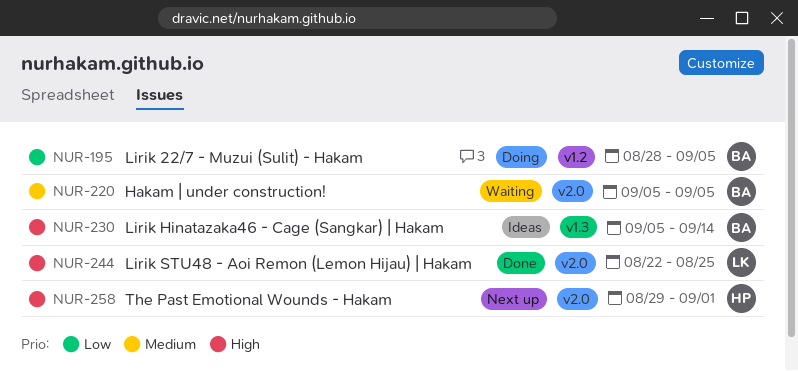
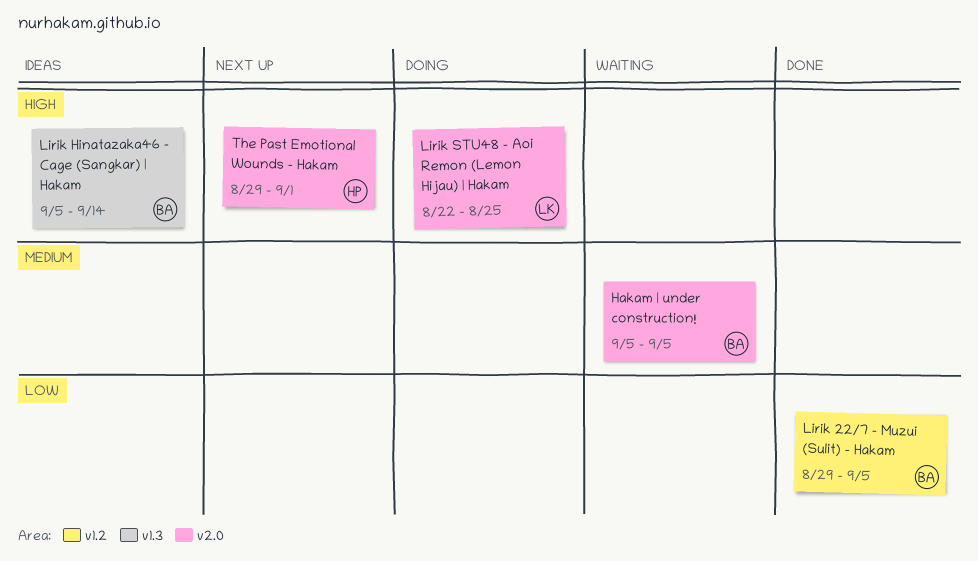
Lirik 22/7 - Muzui (Sulit) - Hakam, status: Doing -> Done
Lirik 22/7 - Muzui (Sulit) - Hakam, start: Aug 28 -> Aug 29
Lirik STU48 - Aoi Remon (Lemon Hijau) | Hakam, status: Done -> Doing

